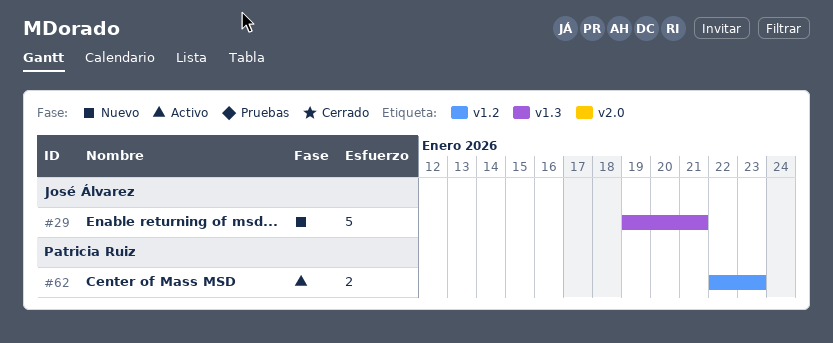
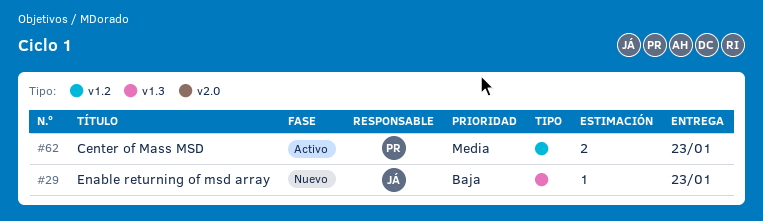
#29, estimate: 5 -> 1
#29, due: Jan 21 -> Jan 23

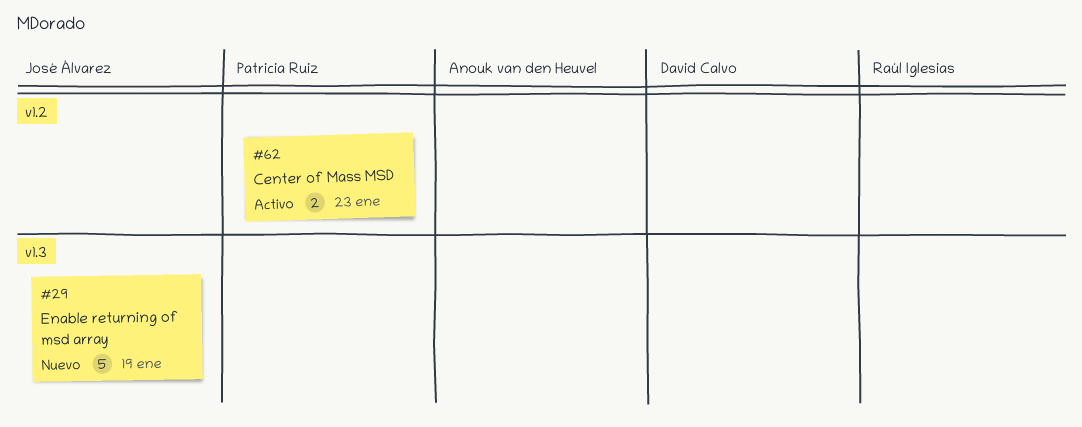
#29, estimate: 1 -> 5
#29, due: Jan 23 -> Jan 19

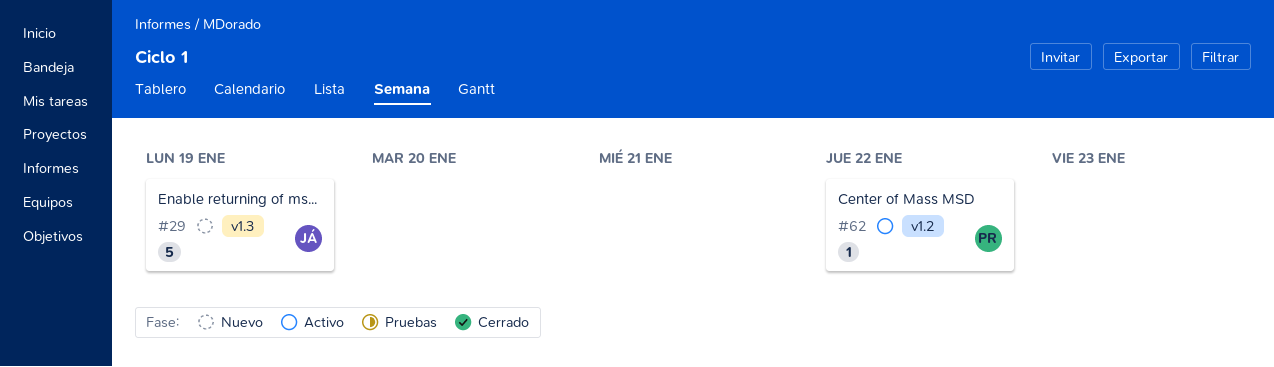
#62, estimate: 2 -> 1
#62, due: Jan 23 -> Jan 22

